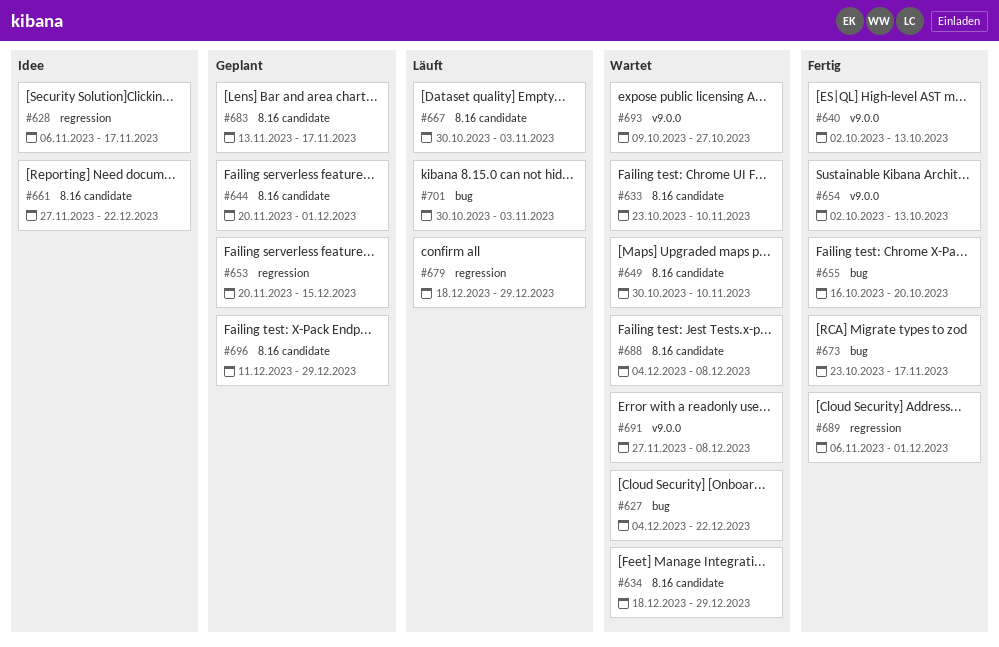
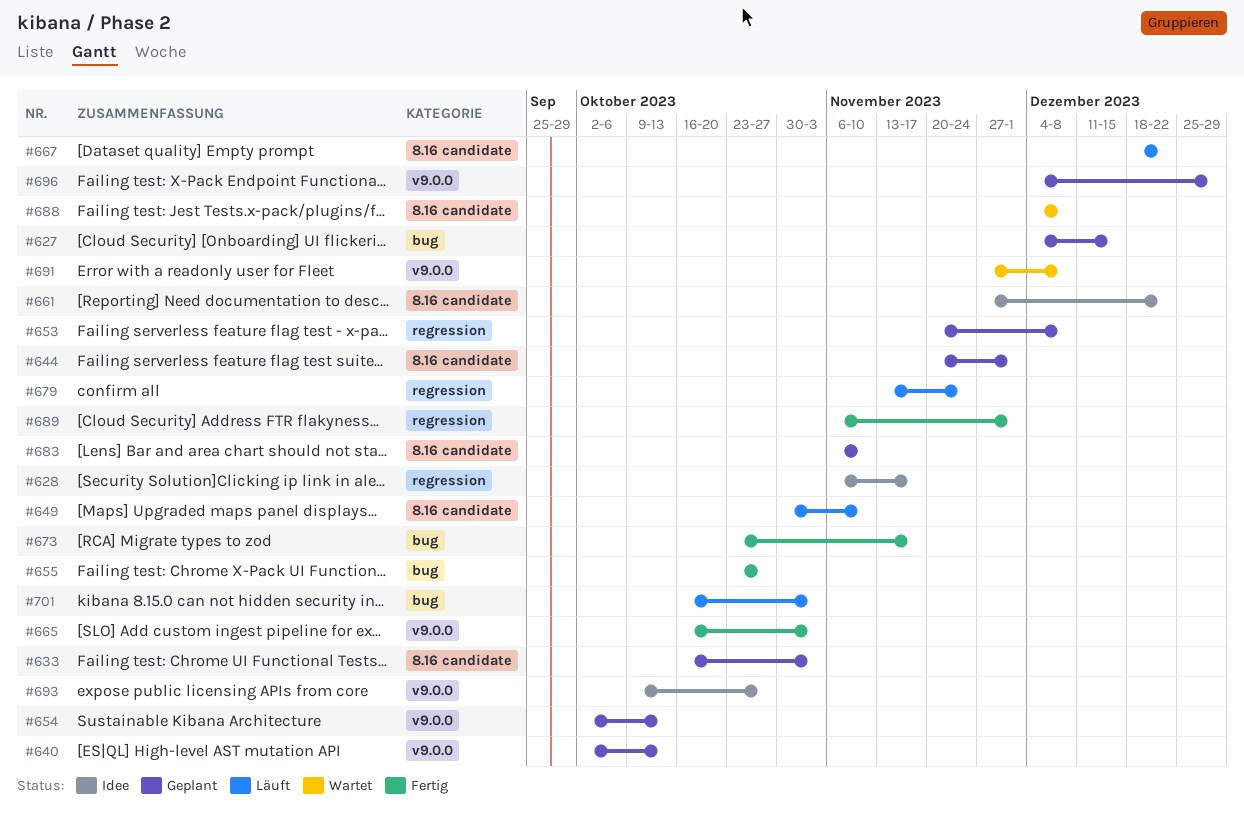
#627, status: Wartet -> Geplant
#627, due: Dec 22 -> Dec 15
#633, status: Wartet -> Geplant
#633, start: Oct 23 -> Oct 16
#633, due: Nov 10 -> Nov 3
#634: present -> none
#640, status: Fertig -> Geplant
#649, status: Wartet -> Läuft
#653, due: Dec 15 -> Dec 8
#654, status: Fertig -> Geplant
#655, start: Oct 16 -> Oct 23
#655, due: Oct 20 -> Oct 27
#665: none -> present
#667, start: Oct 30 -> Dec 18
#667, due: Nov 3 -> Dec 22
#679, start: Dec 18 -> Nov 13
#679, due: Dec 29 -> Nov 24
#683, start: Nov 13 -> Nov 6
#683, due: Nov 17 -> Nov 10
#693, status: Wartet -> Idee
#696, label: 8.16 candidate -> v9.0.0
#696, start: Dec 11 -> Dec 4
#701, start: Oct 30 -> Oct 16

